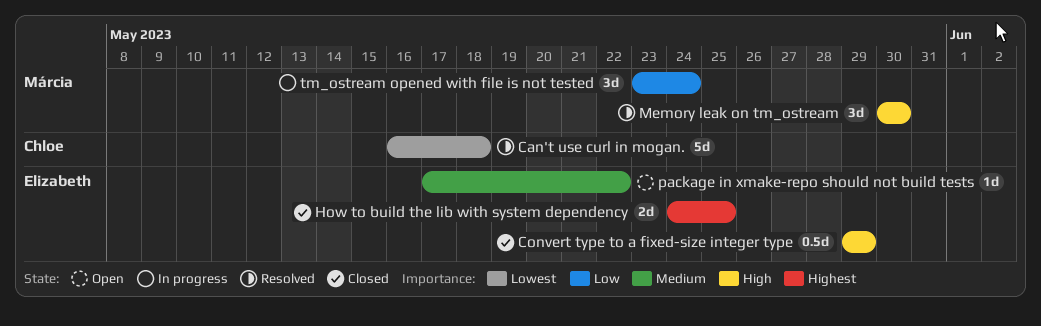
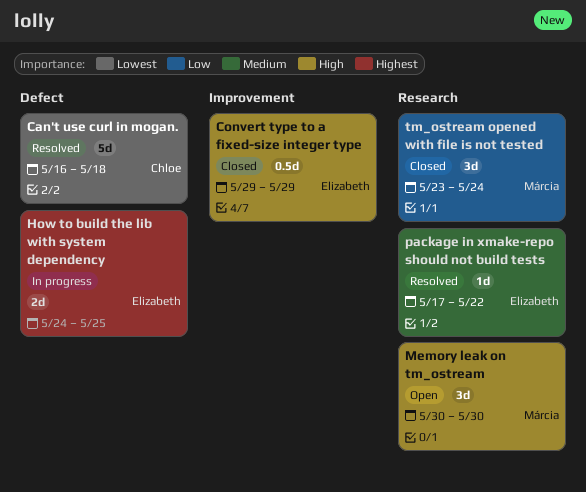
How to build the lib with system dependency, status: Closed -> In progress
Memory leak on tm_ostream, status: Resolved -> Open
package in xmake-repo should not build tests, status: Open -> Resolved
tm_ostream opened with file is not tested, status: In progress -> Closed

